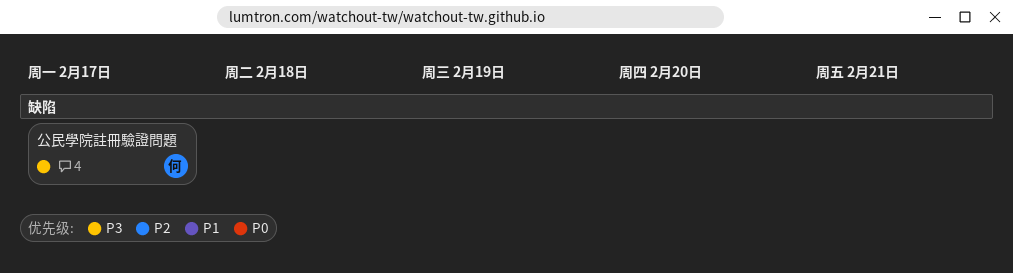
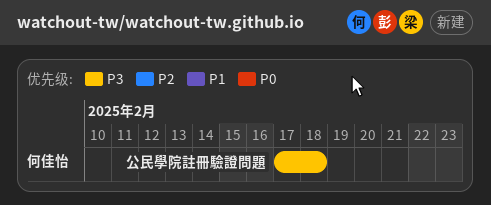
公民學院註冊驗證問題, due: Feb 17 -> Feb 18

